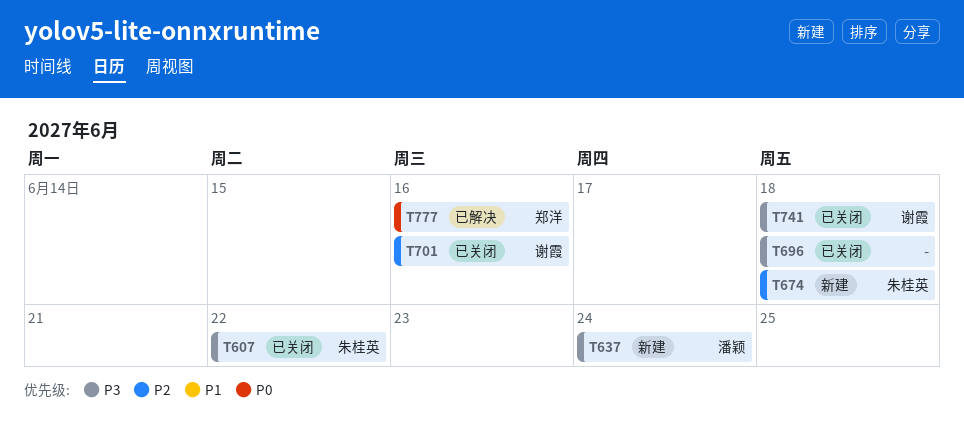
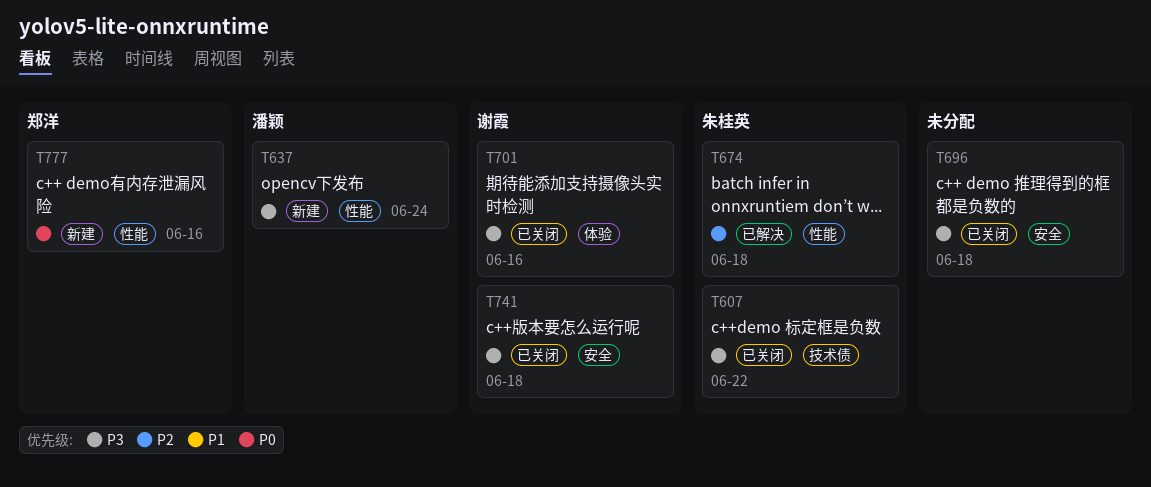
T674, status: 新建 -> 已解决
T701, priority: P2 -> P3
T777, status: 已解决 -> 新建

